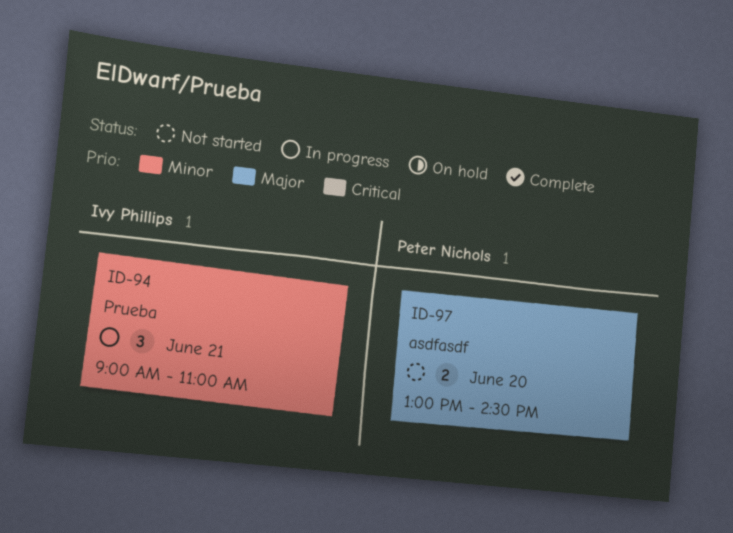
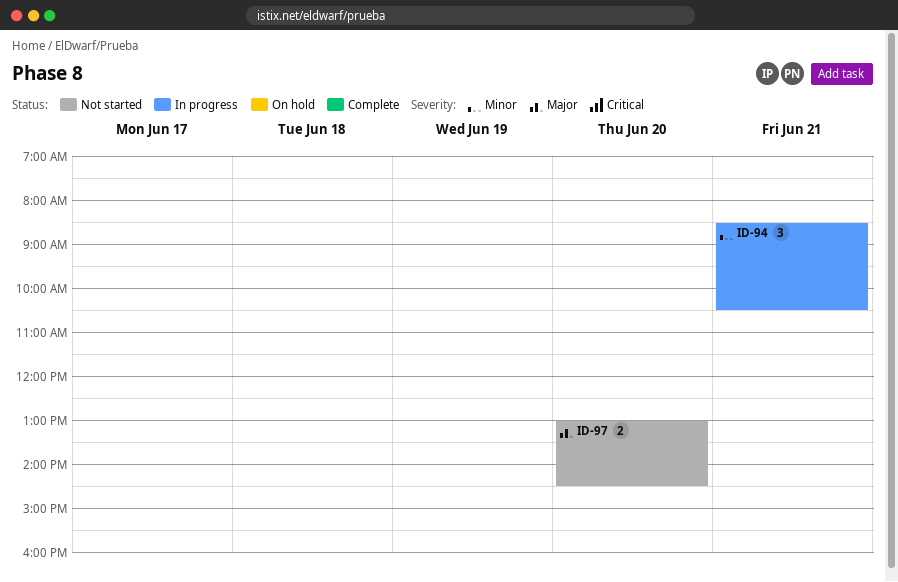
ID-94, begins: 09:00 -> 08:30
ID-94, ends: 11:00 -> 10:30

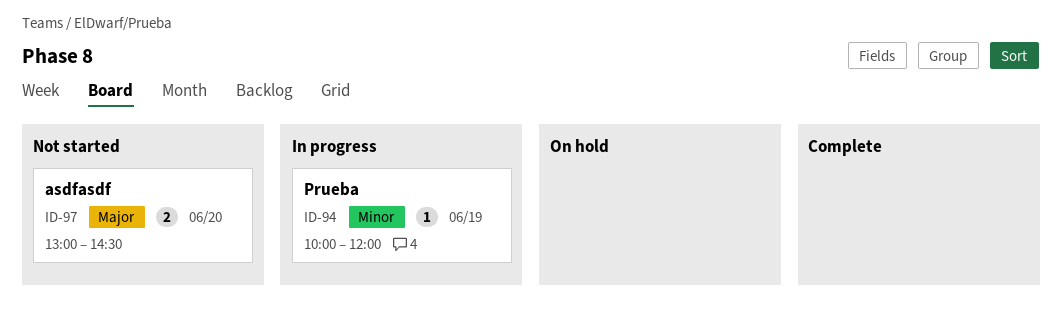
ID-94, estimate: 3 -> 1
ID-94, day: Jun 21 -> Jun 19
ID-94, begins: 08:30 -> 10:00
ID-94, ends: 10:30 -> 12:00

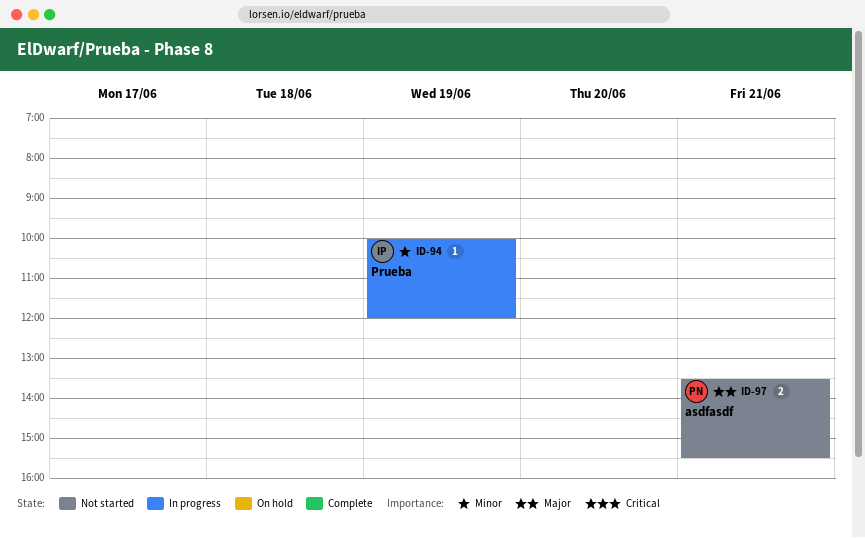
ID-97, day: Jun 20 -> Jun 21
ID-97, begins: 13:00 -> 13:30
ID-97, ends: 14:30 -> 15:30

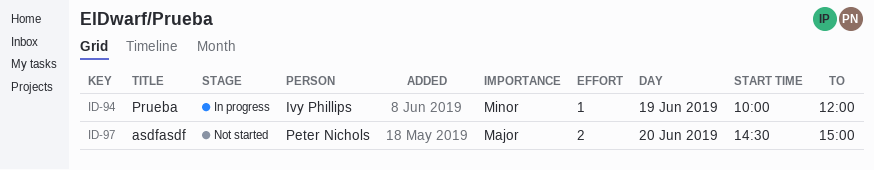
ID-97, day: Jun 21 -> Jun 20
ID-97, begins: 13:30 -> 14:30
ID-97, ends: 15:30 -> 15:00

